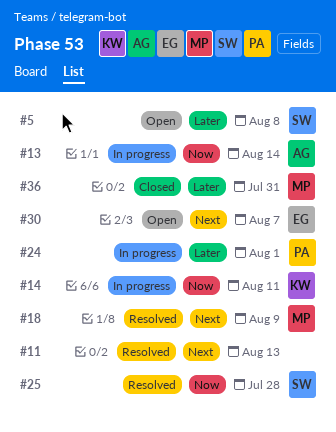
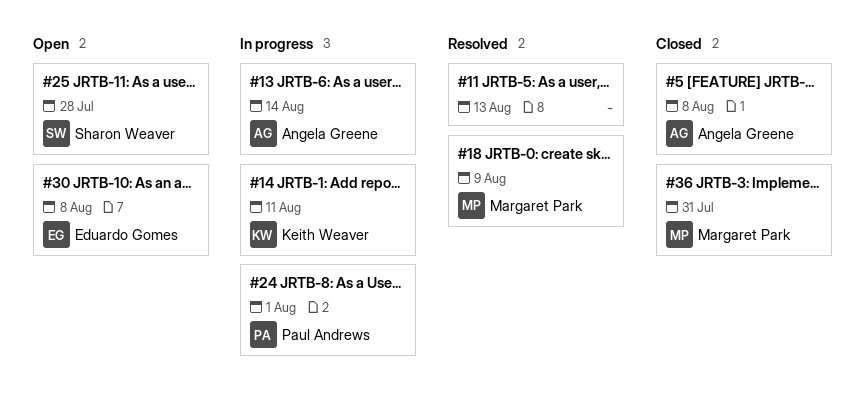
#5, status: Open -> Closed
#5, owner: Sharon Weaver -> Angela Greene
#25, status: Resolved -> Open
#30, due: Aug 7 -> Aug 8

